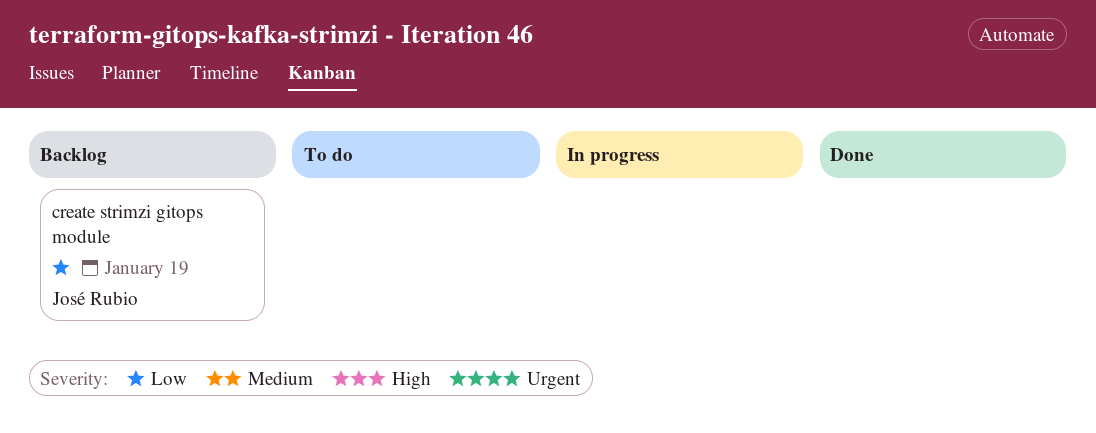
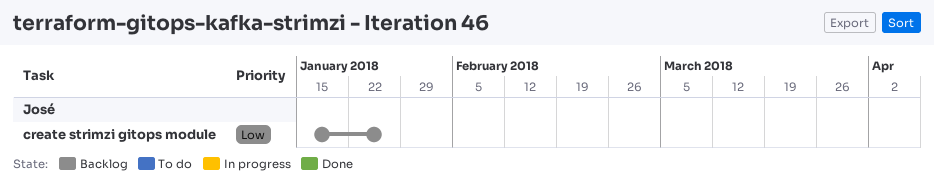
create strimzi gitops module, due: Jan 19 -> Jan 26

